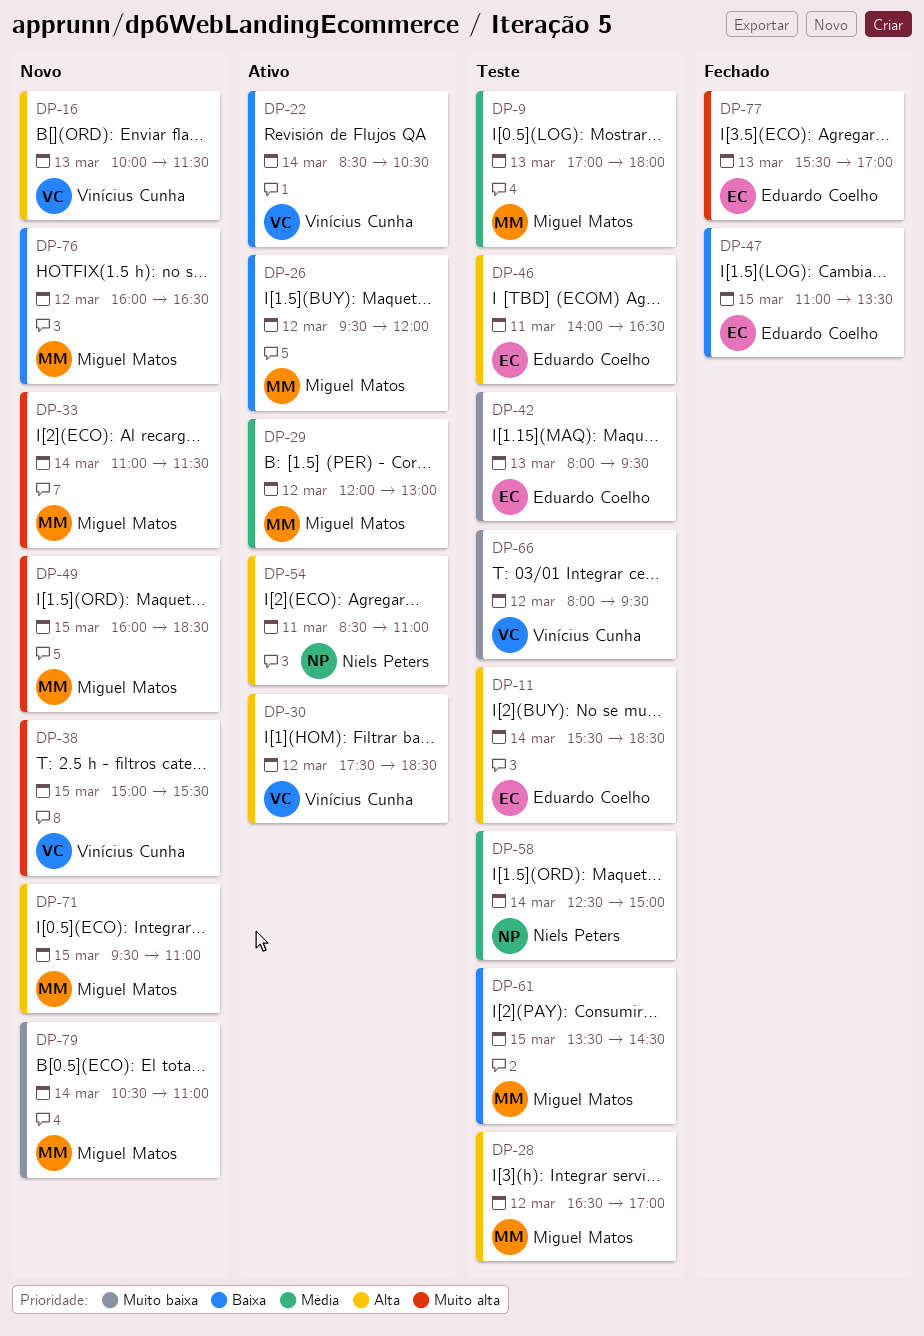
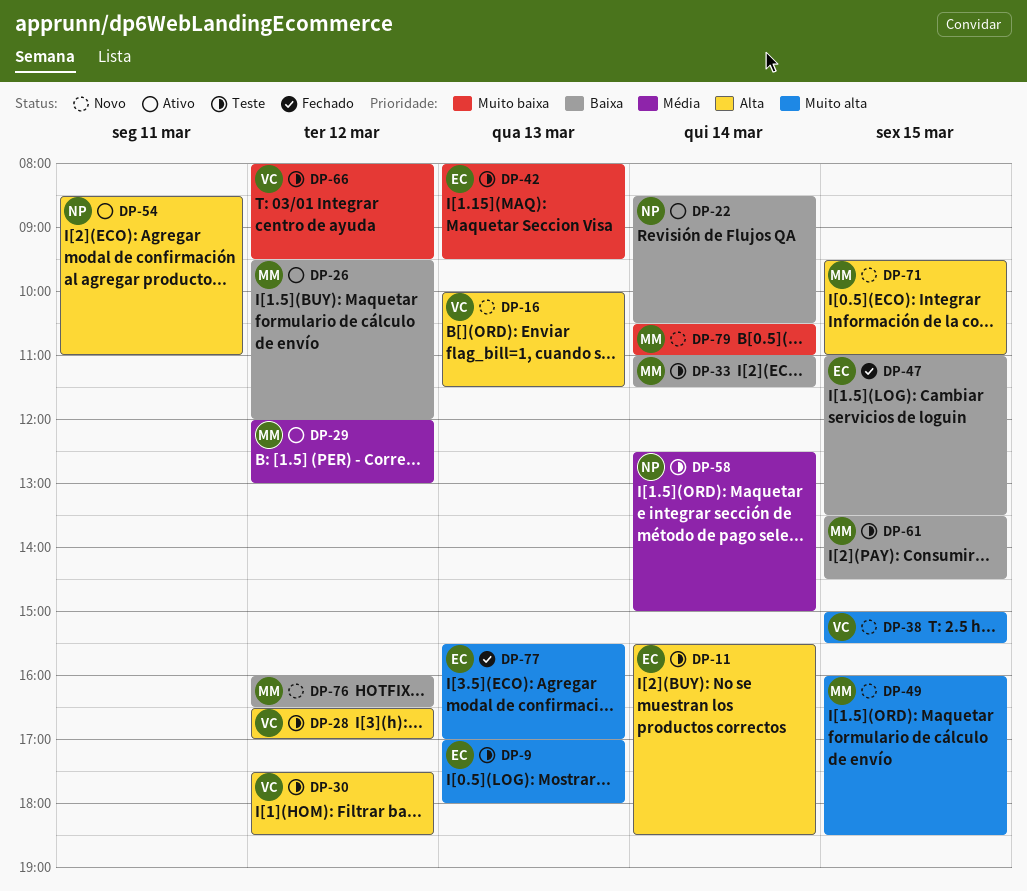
DP-9, owner: Miguel Matos -> Eduardo Coelho
DP-9, priority: Média -> Muito alta
DP-22, owner: Vinícius Cunha -> Niels Peters
DP-28, owner: Miguel Matos -> Vinícius Cunha
DP-30, status: Ativo -> Teste
DP-33, status: Novo -> Teste
DP-33, priority: Muito alta -> Baixa
DP-46: present -> none

